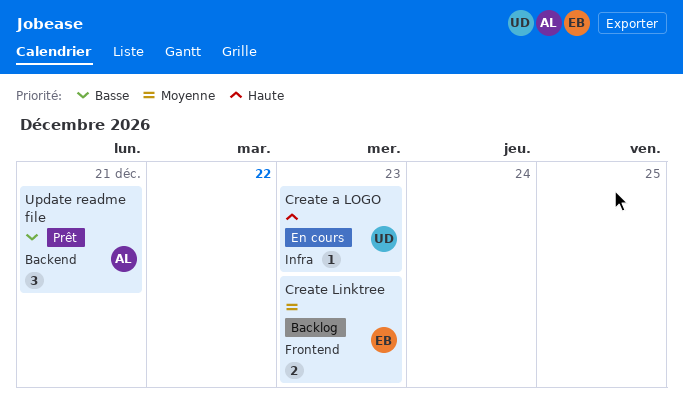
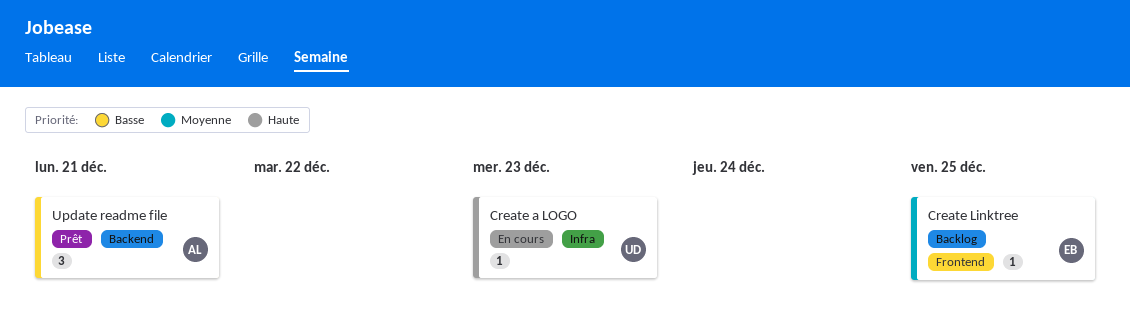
Create Linktree, estimate: 2 -> 1
Create Linktree, due: Dec 23 -> Dec 25

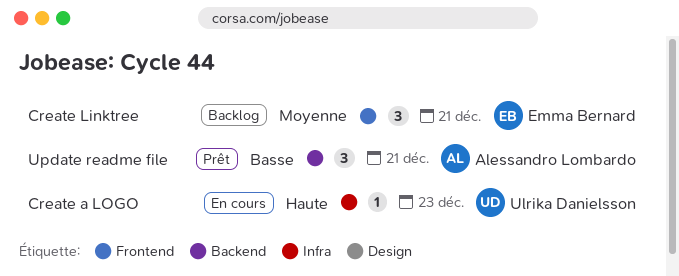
Create Linktree, estimate: 1 -> 3
Create Linktree, due: Dec 25 -> Dec 21

